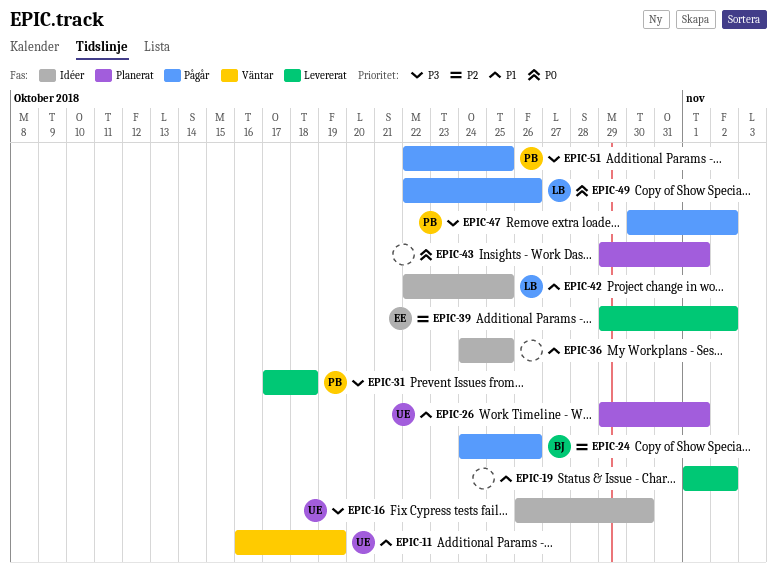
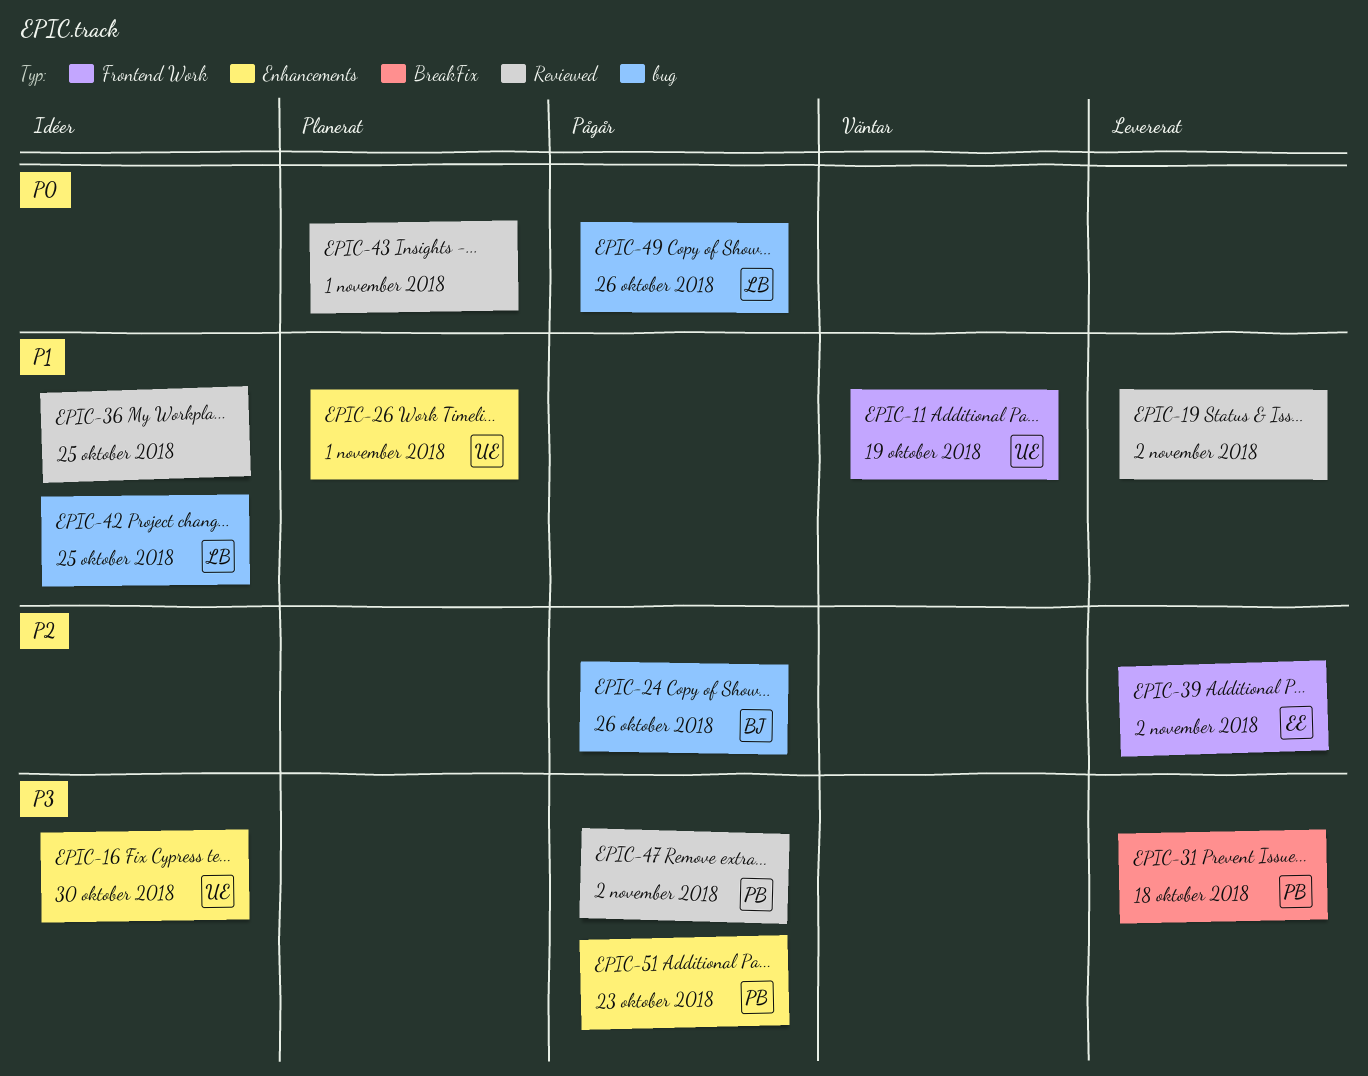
EPIC-51, due: Oct 25 -> Oct 23

